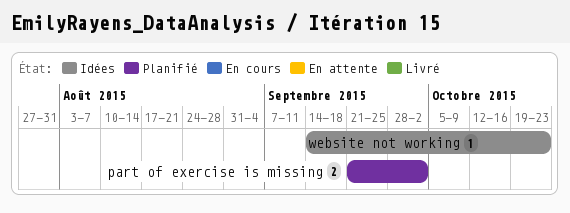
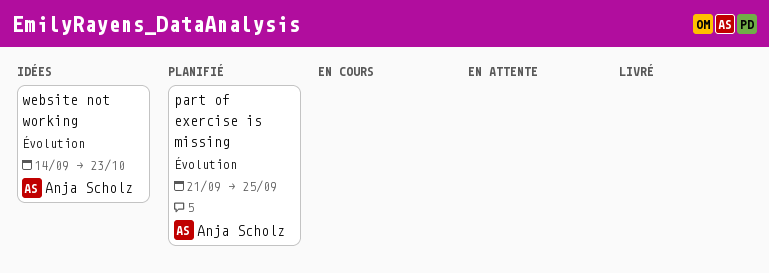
part of exercise is missing, due: Oct 2 -> Sep 25

